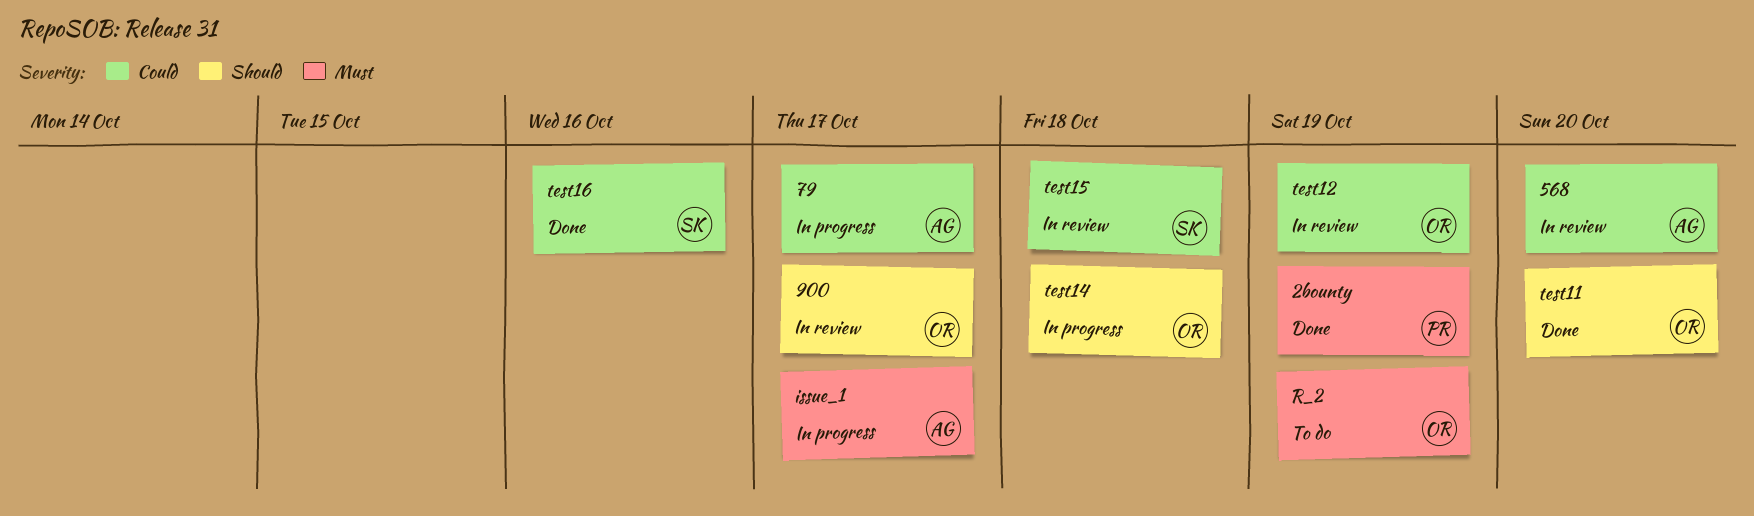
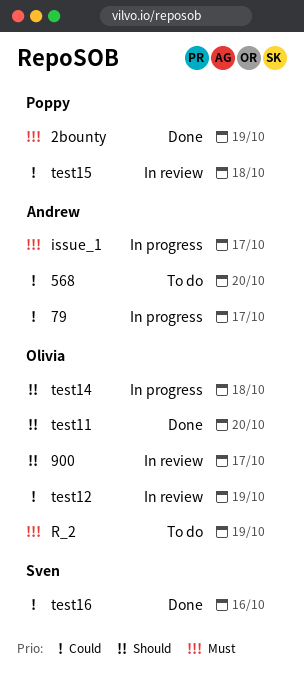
568, status: In review -> To do
test15, owner: Sven -> Poppy

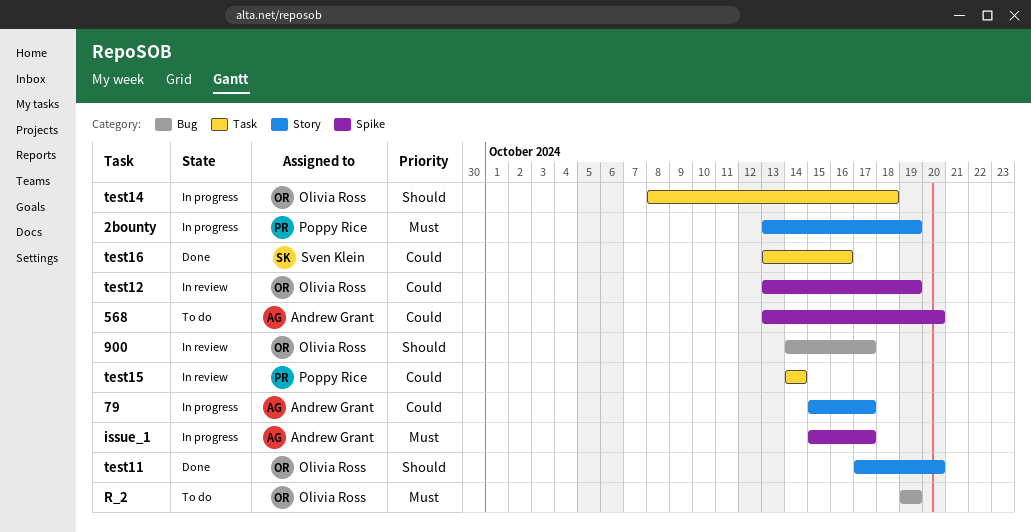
2bounty, status: Done -> In progress
test15, due: Oct 18 -> Oct 14

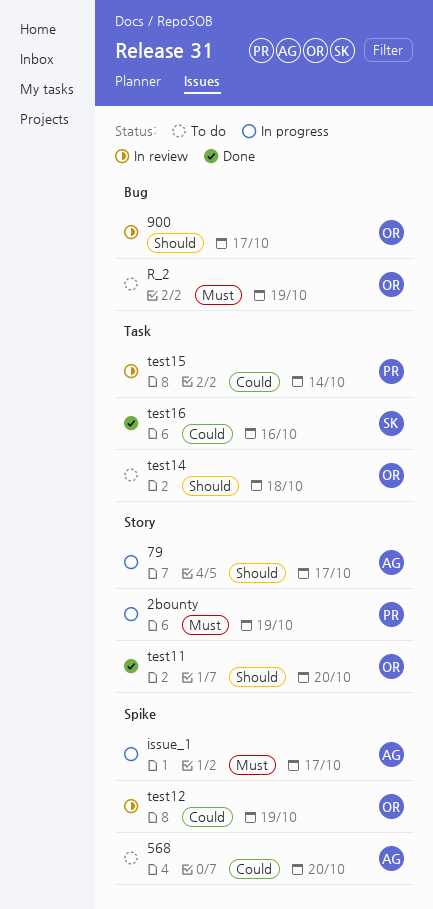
79, priority: Could -> Should
test14, status: In progress -> To do

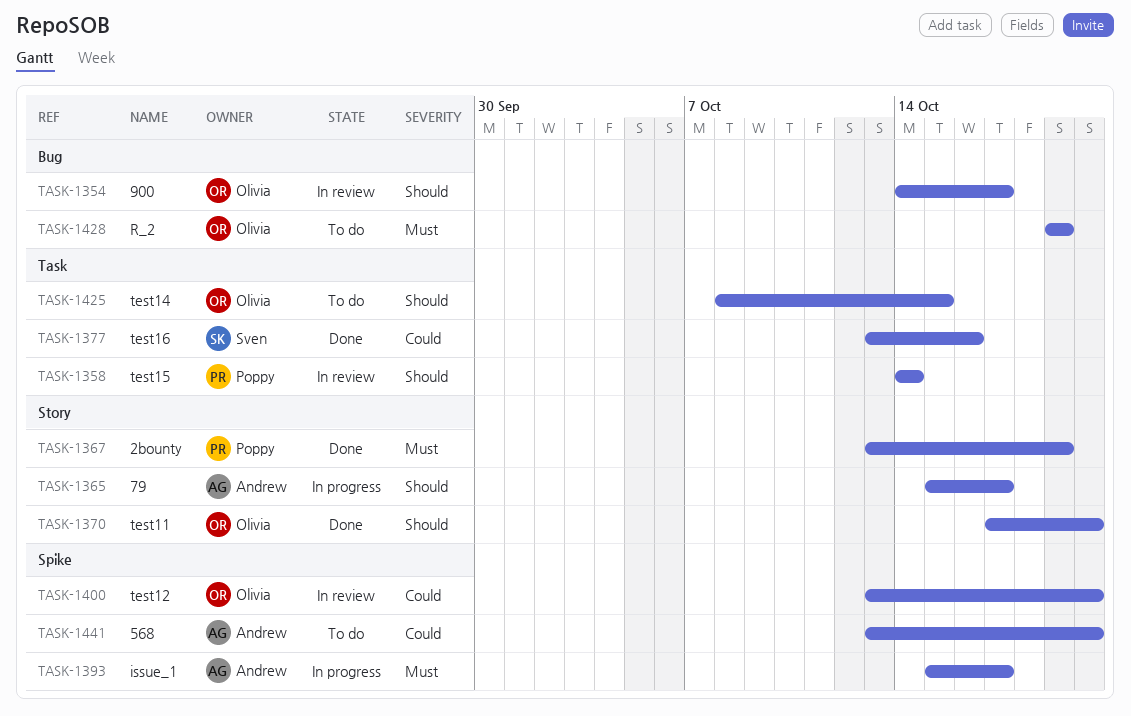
2bounty, status: In progress -> Done
test12, due: Oct 19 -> Oct 20
test14, due: Oct 18 -> Oct 15
test15, priority: Could -> Should

